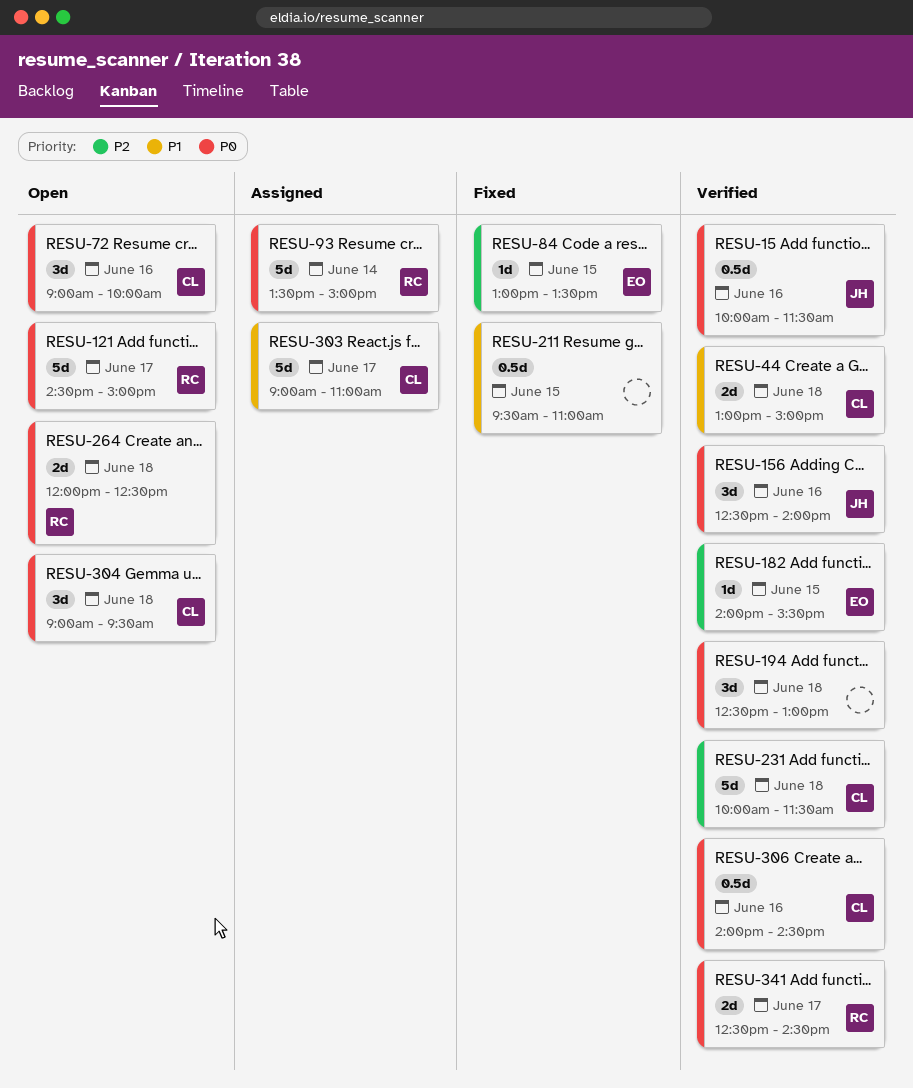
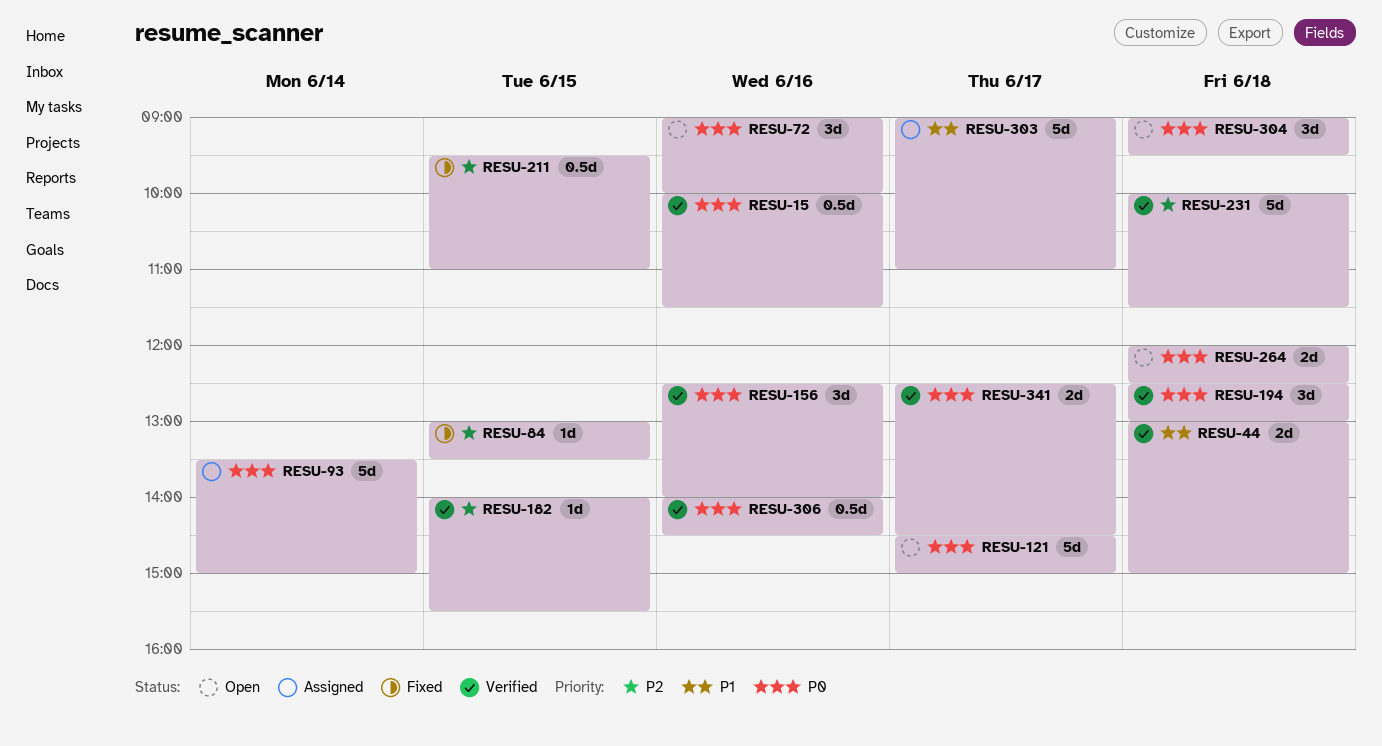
RESU-211, priority: P1 -> P2

